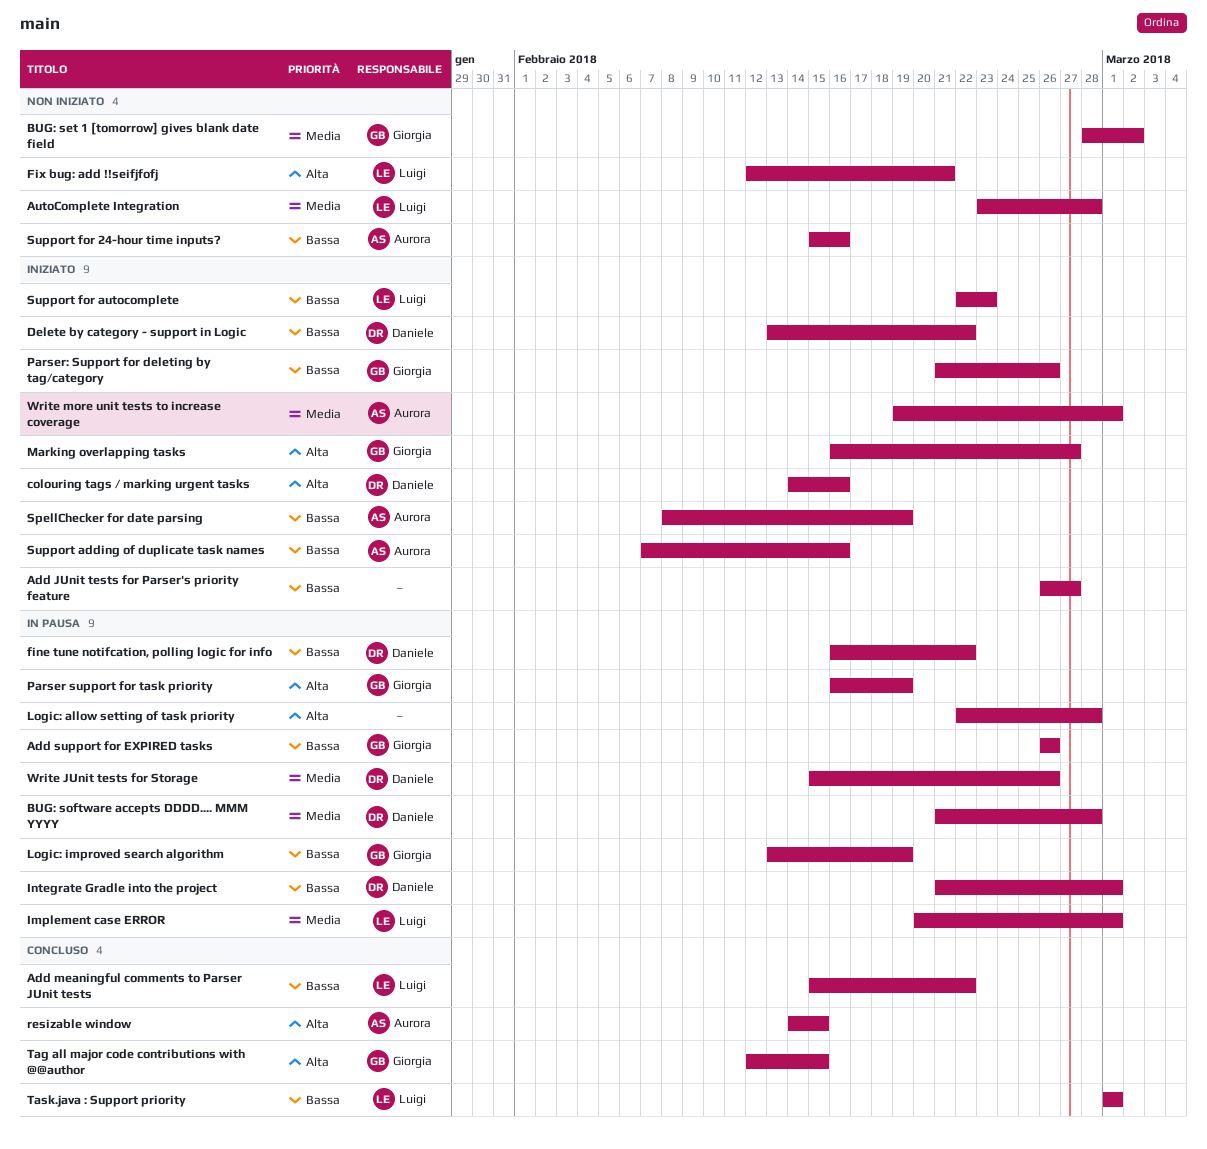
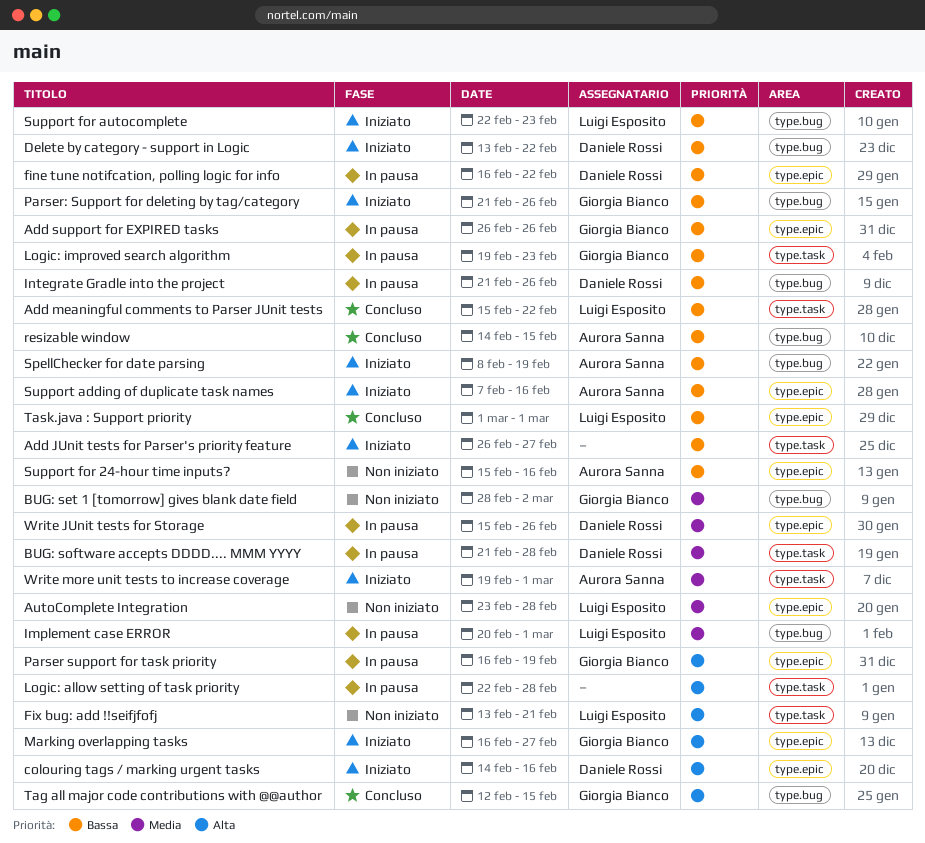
Fix bug: add !!seifjfofj, start: Feb 12 -> Feb 13
Integrate Gradle into the project, due: Mar 1 -> Feb 26
Logic: improved search algorithm, start: Feb 13 -> Feb 19
Logic: improved search algorithm, due: Feb 19 -> Feb 23
resizable window, priority: Alta -> Bassa

